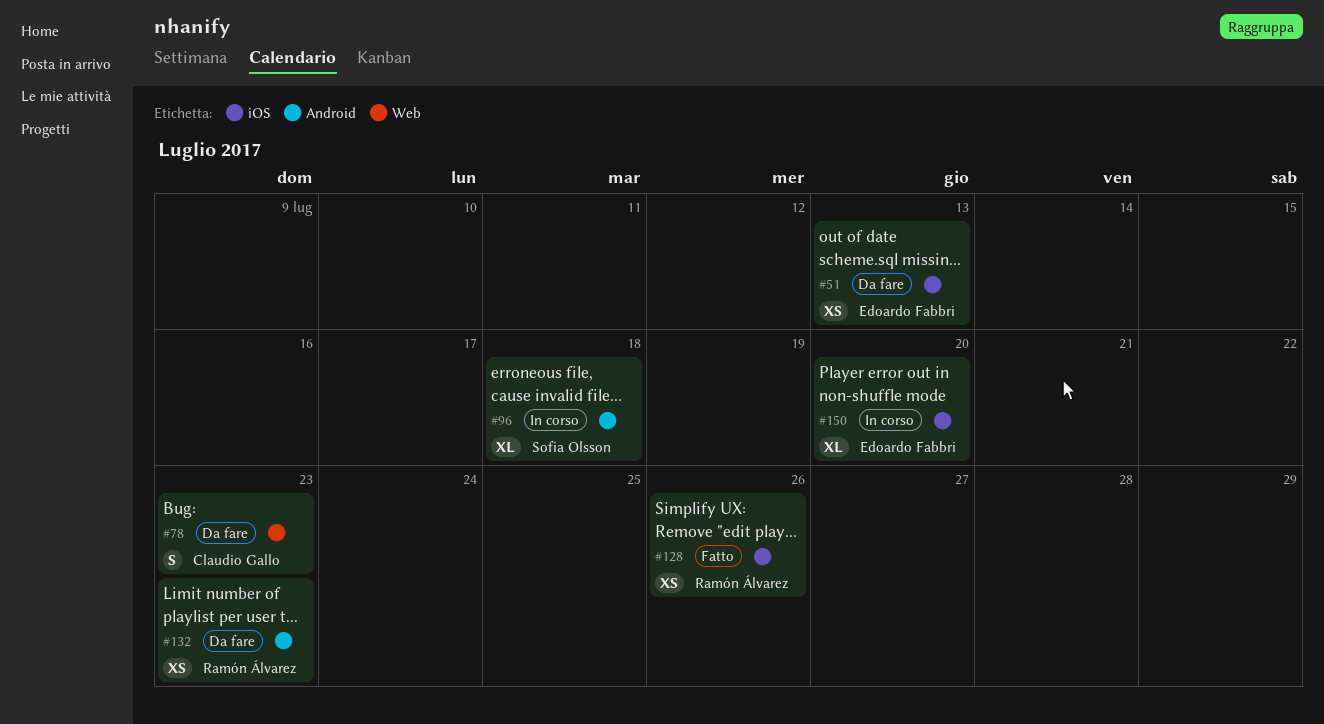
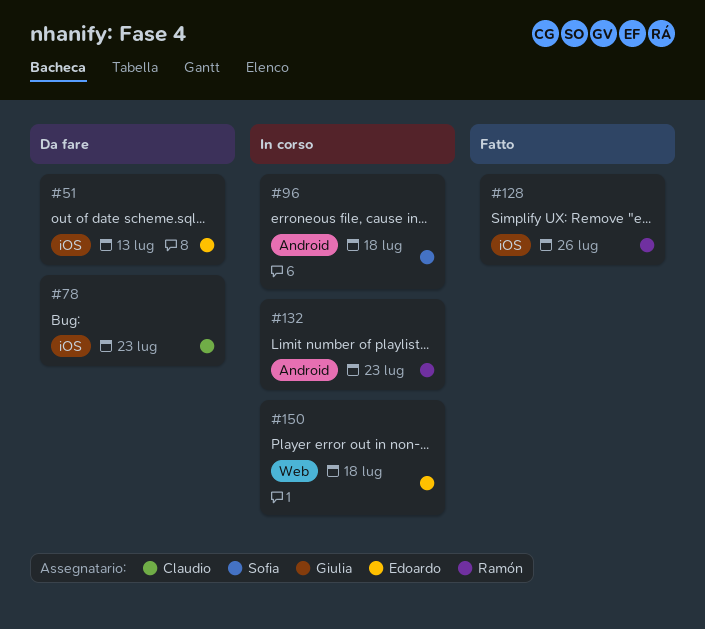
#78, label: Web -> iOS
#132, status: Da fare -> In corso
#150, label: iOS -> Web
#150, due: Jul 20 -> Jul 18

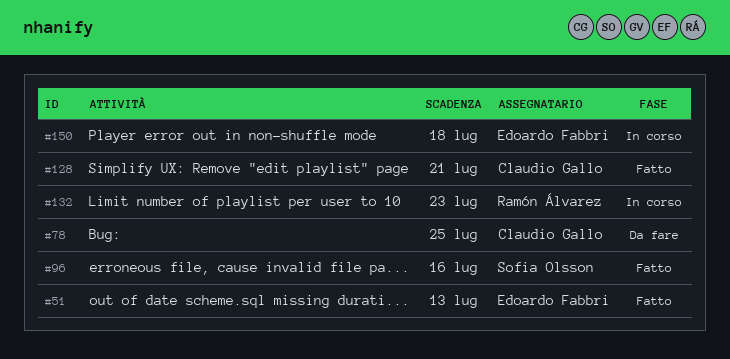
#51, status: Da fare -> Fatto
#78, due: Jul 23 -> Jul 25
#96, status: In corso -> Fatto
#96, due: Jul 18 -> Jul 16
#128, owner: Ramón Álvarez -> Claudio Gallo
#128, due: Jul 26 -> Jul 21

